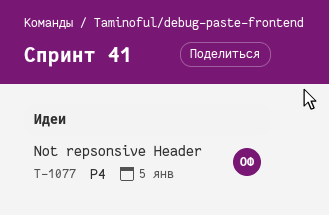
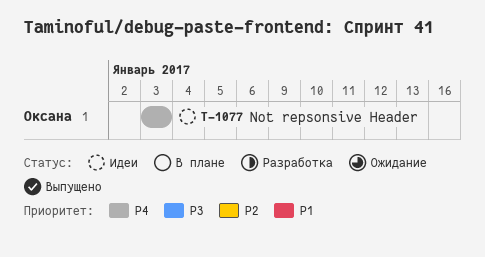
T-1077, due: Jan 5 -> Jan 3

